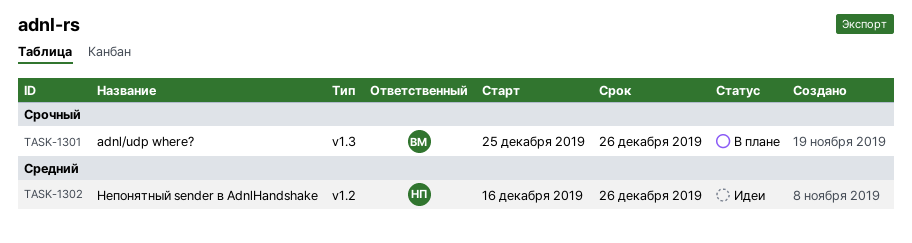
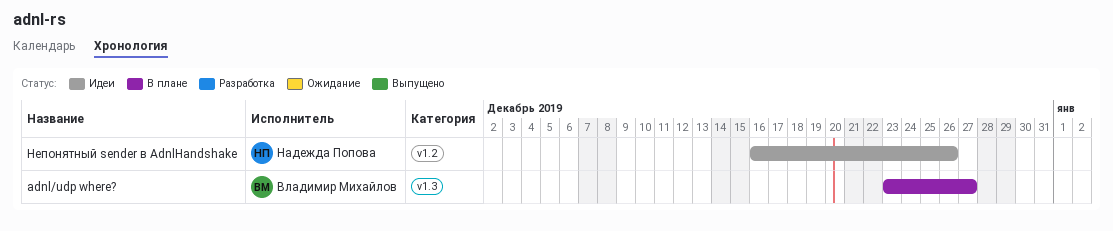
adnl/udp where?, start: Dec 25 -> Dec 23
adnl/udp where?, due: Dec 26 -> Dec 27

